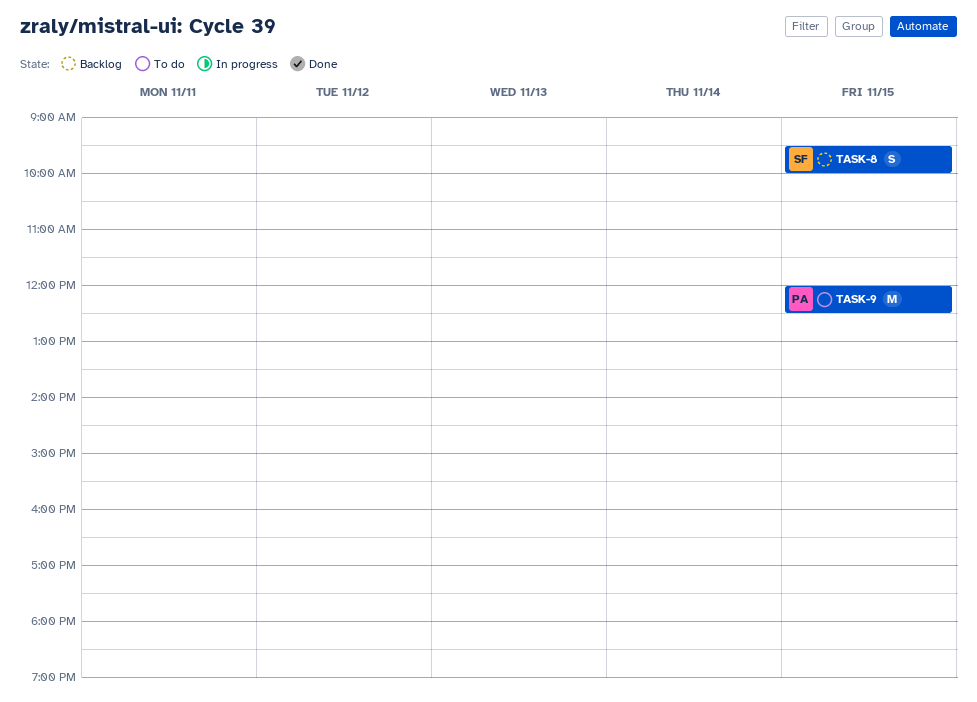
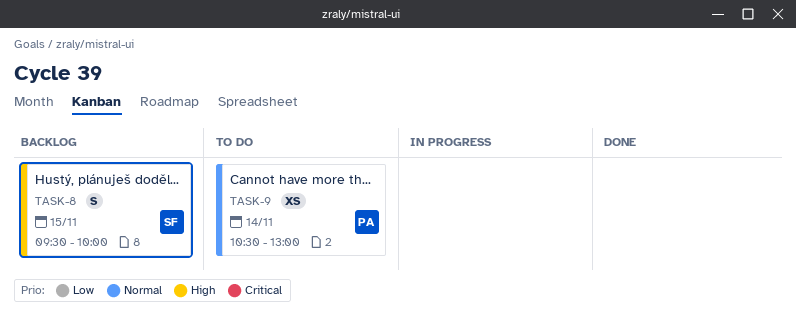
TASK-9, estimate: M -> XS
TASK-9, day: Nov 15 -> Nov 14
TASK-9, begins: 12:00 -> 10:30
TASK-9, ends: 12:30 -> 13:00

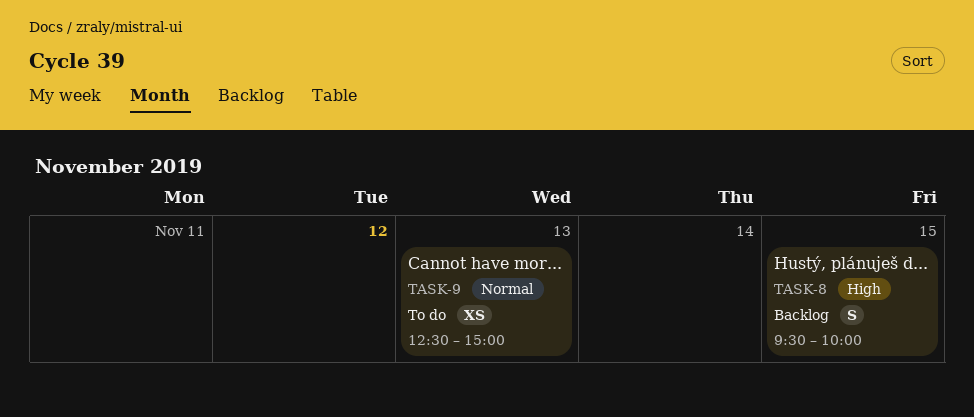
TASK-9, day: Nov 14 -> Nov 13
TASK-9, begins: 10:30 -> 12:30
TASK-9, ends: 13:00 -> 15:00

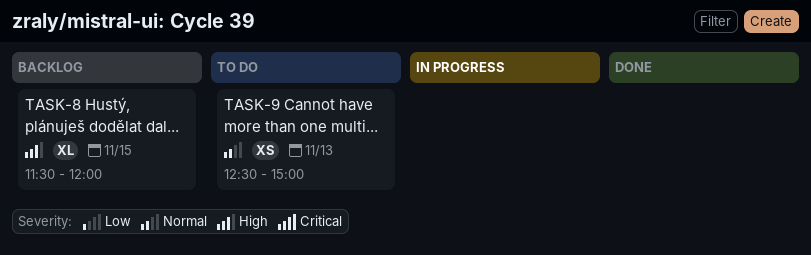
TASK-8, estimate: S -> XL
TASK-8, begins: 09:30 -> 11:30
TASK-8, ends: 10:00 -> 12:00

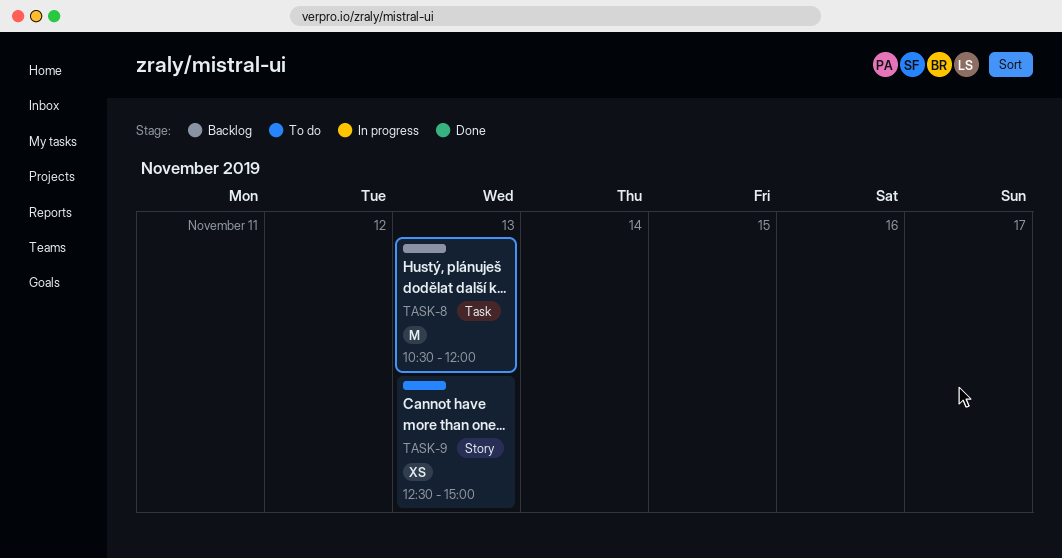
TASK-8, estimate: XL -> M
TASK-8, day: Nov 15 -> Nov 13
TASK-8, begins: 11:30 -> 10:30

